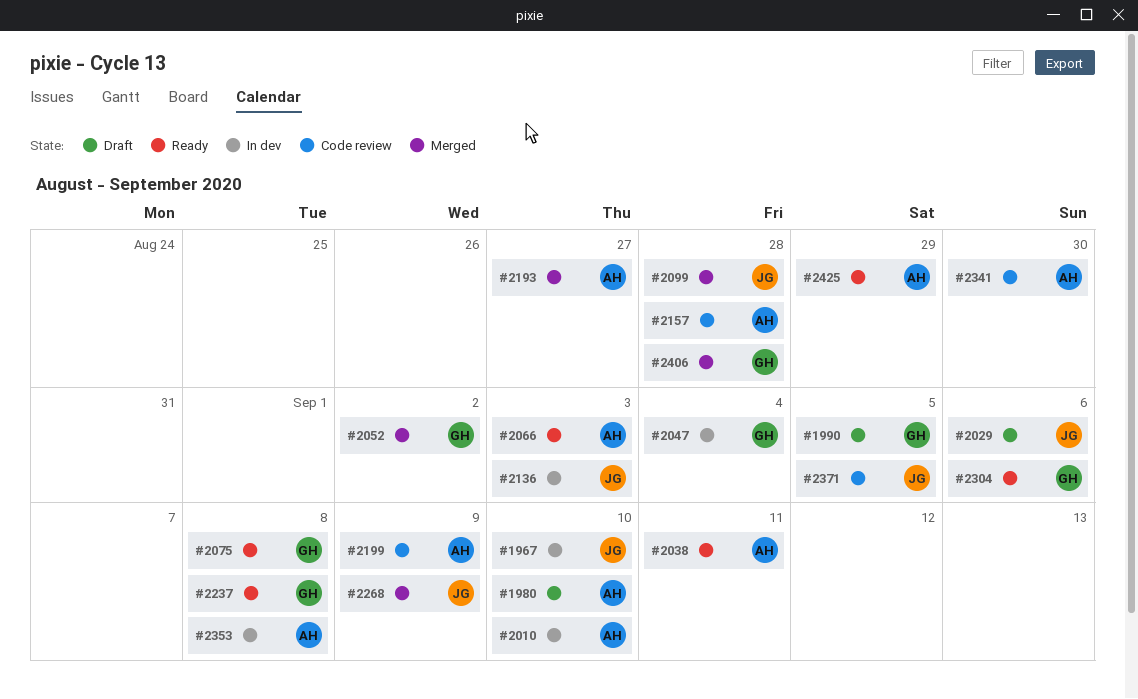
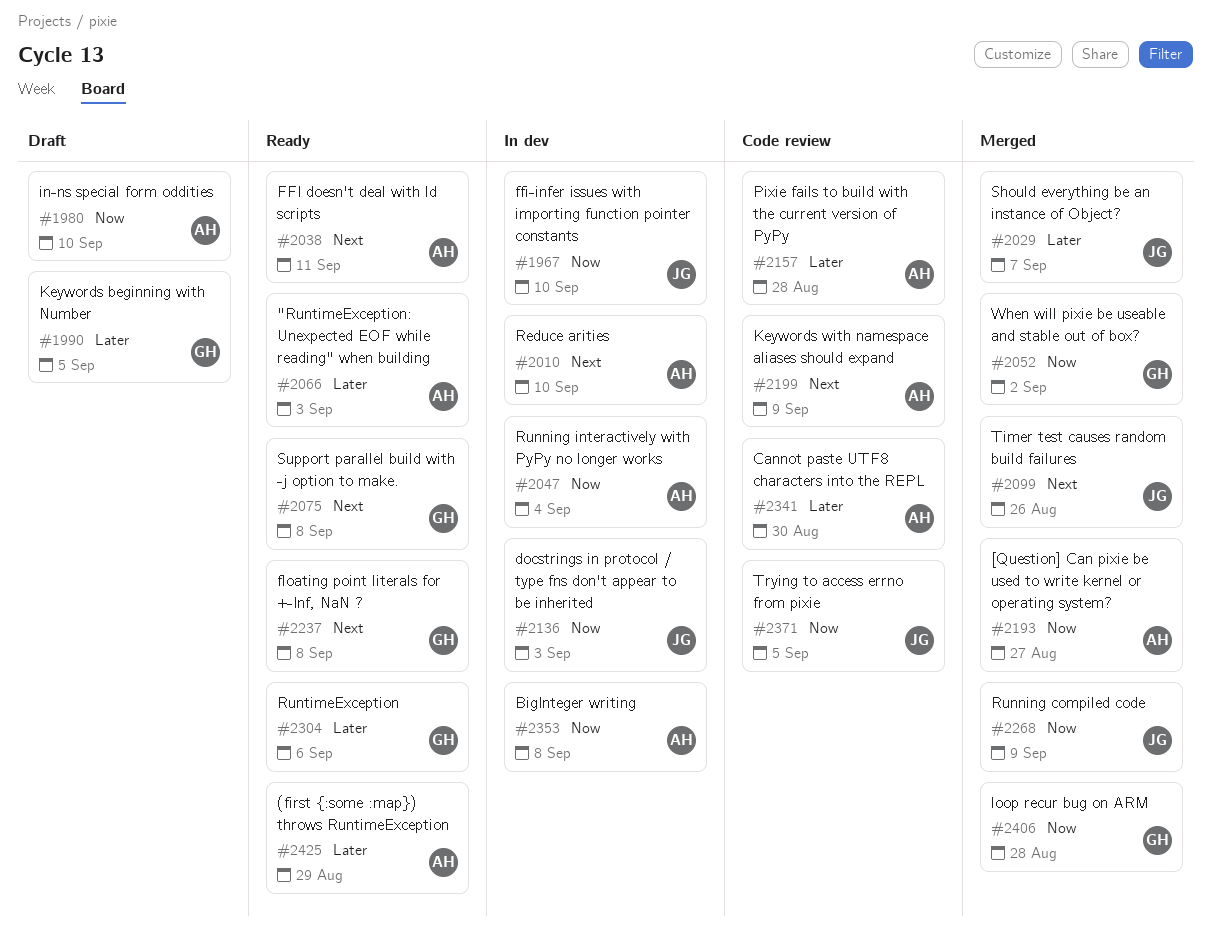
#2029, status: Draft -> Merged
#2029, due: Sep 6 -> Sep 7
#2047, owner: GH -> AH
#2099, due: Aug 28 -> Aug 26

